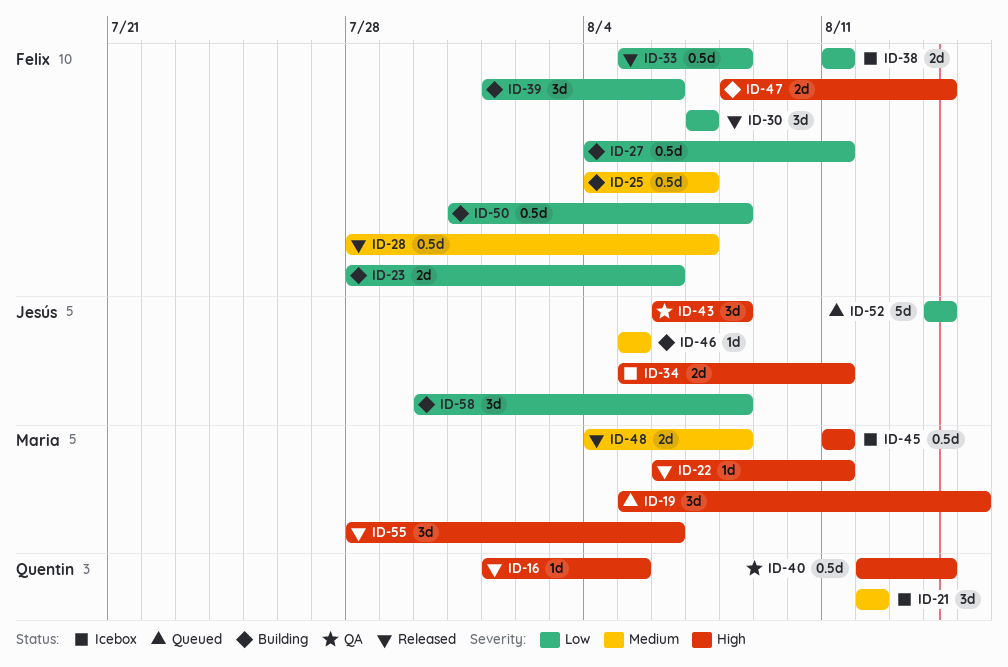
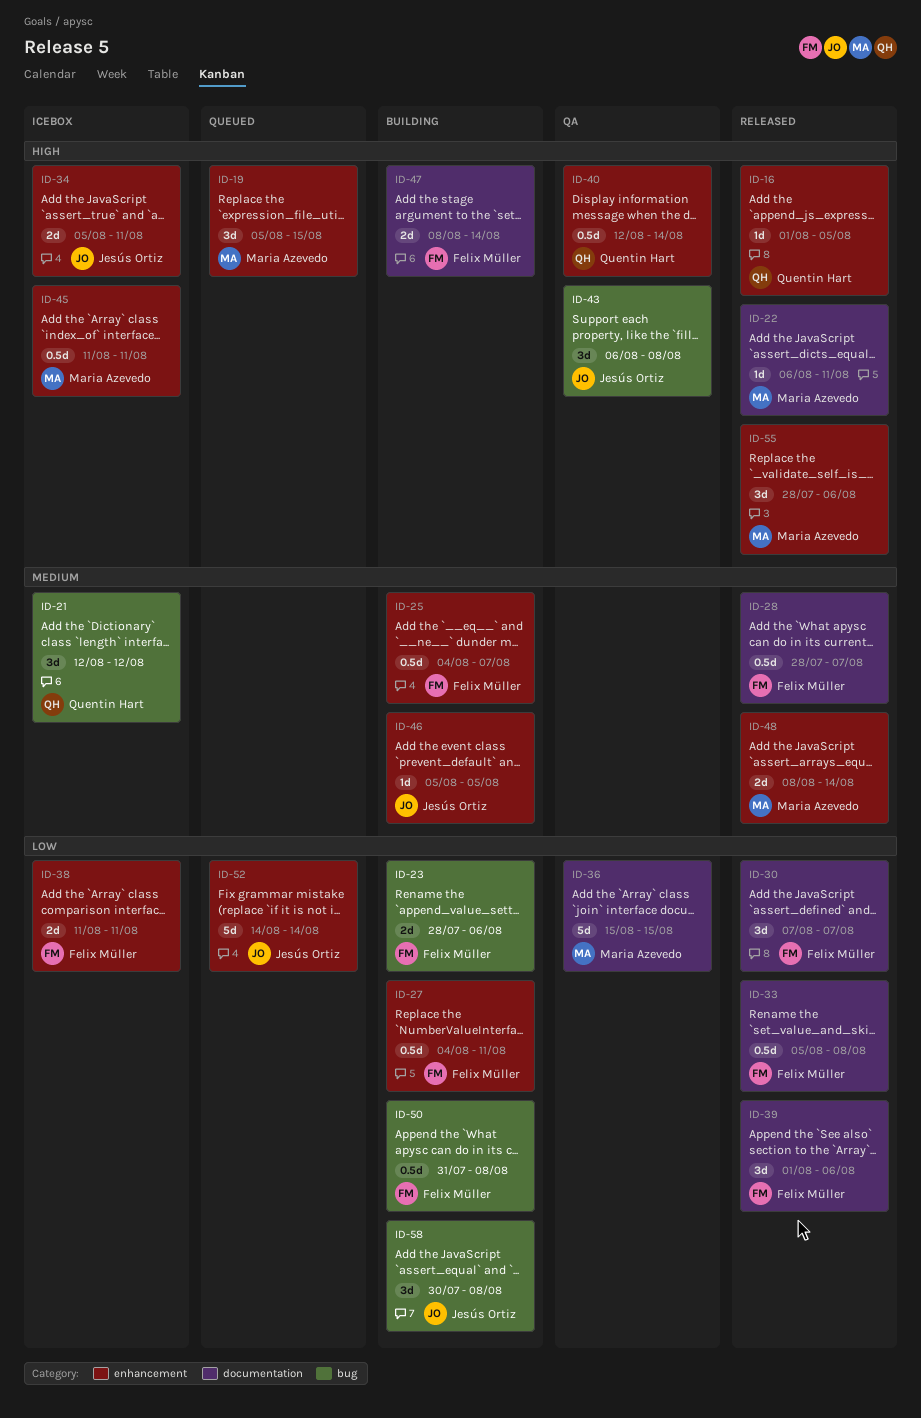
ID-36: none -> present
ID-39, status: Building -> Released
ID-48, start: Aug 4 -> Aug 8
ID-48, due: Aug 8 -> Aug 14

